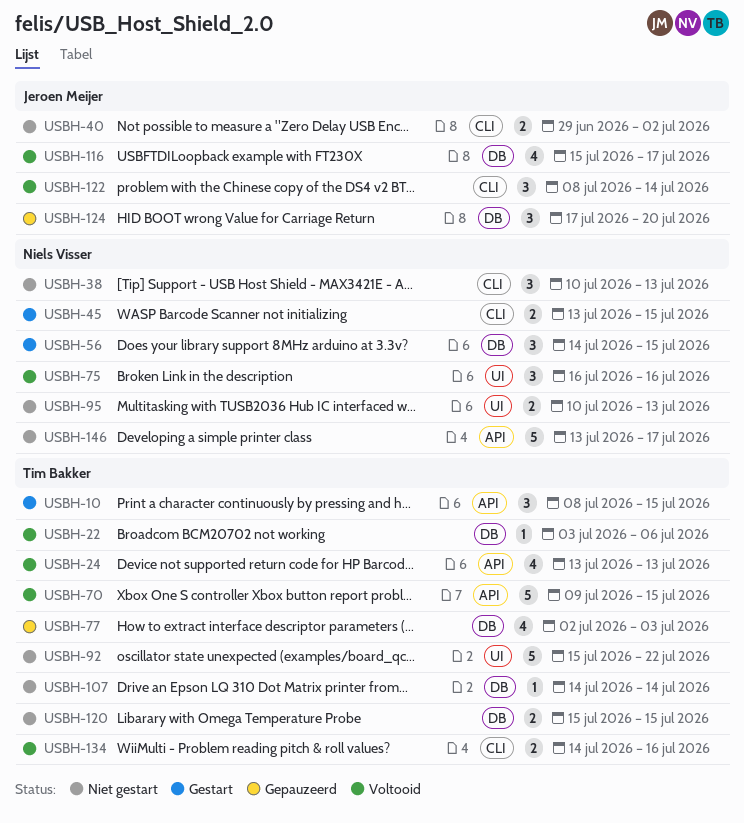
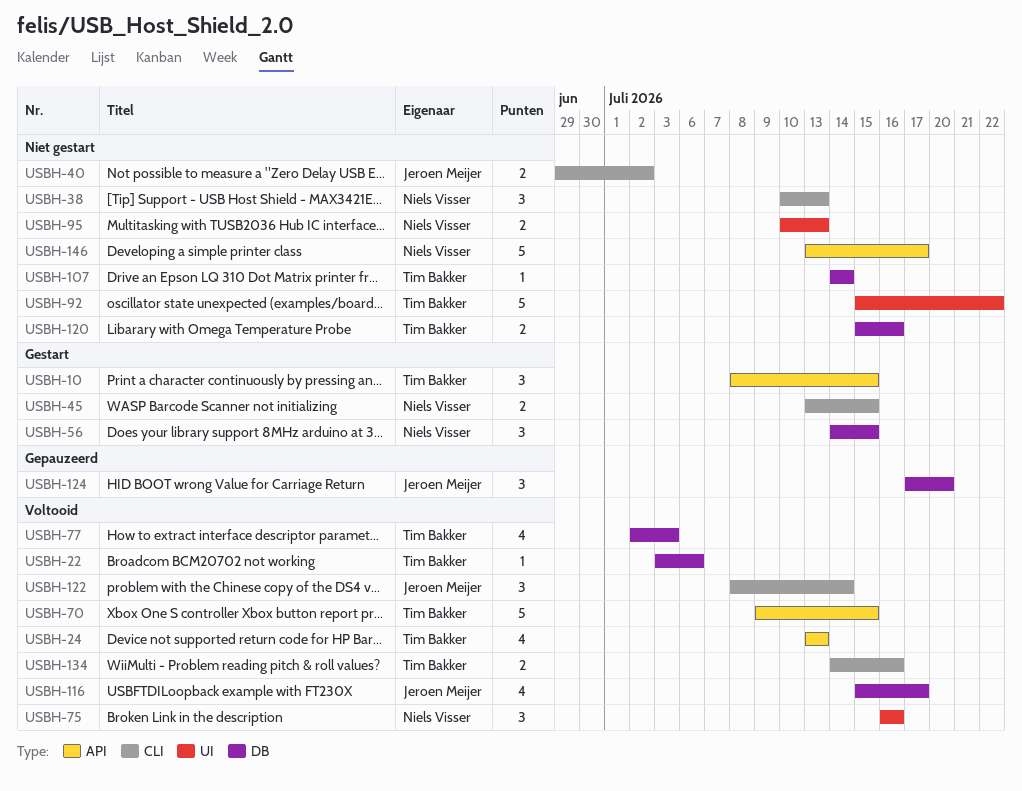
USBH-77, status: Gepauzeerd -> Voltooid
USBH-120, due: Jul 15 -> Jul 16

